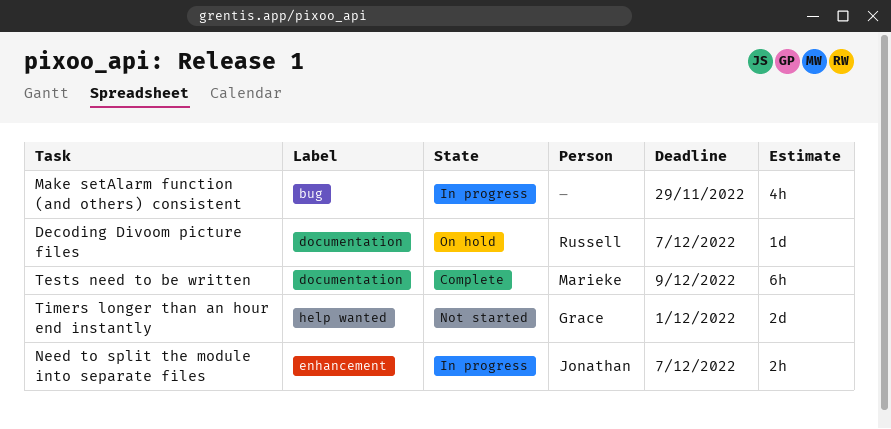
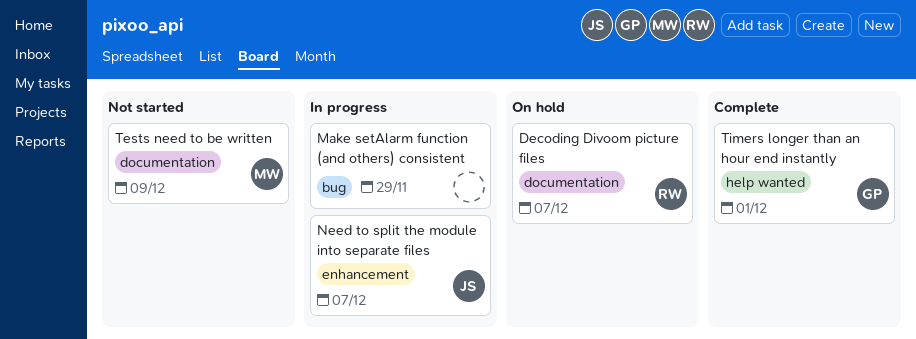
Tests need to be written, status: Complete -> Not started
Timers longer than an hour end instantly, status: Not started -> Complete

